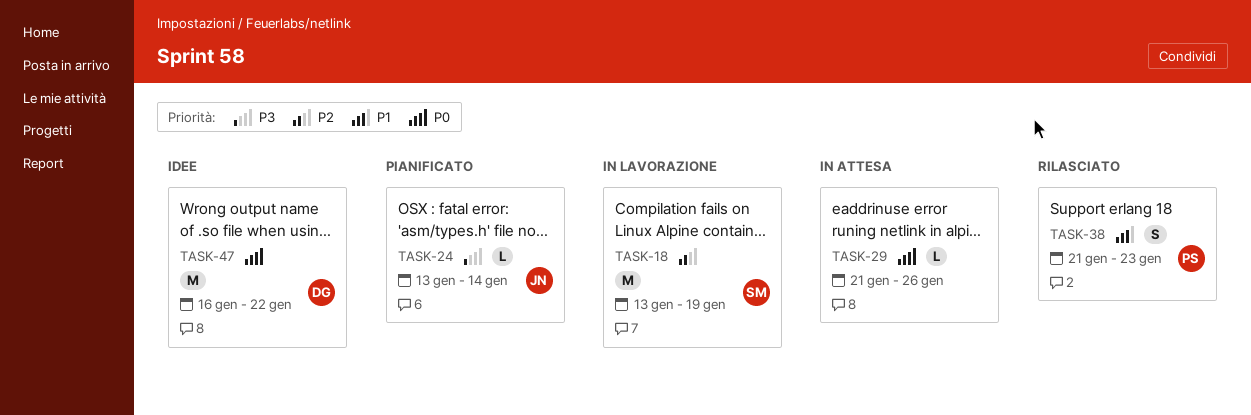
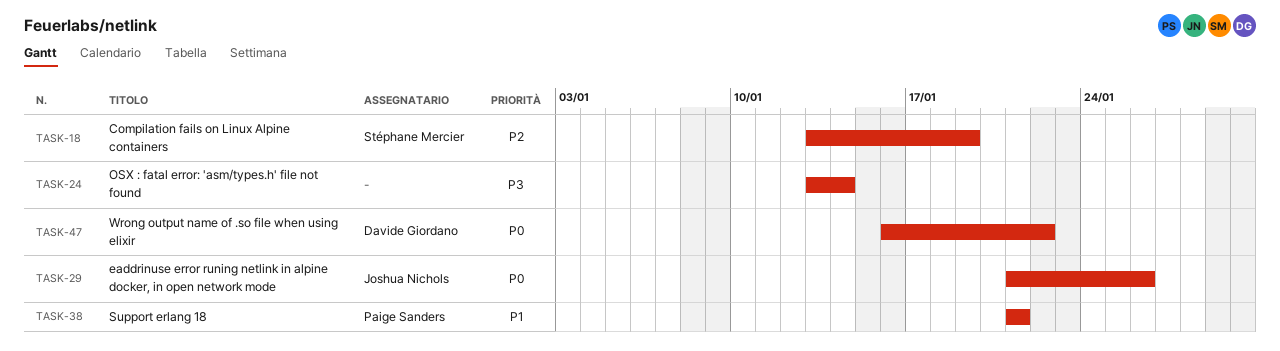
TASK-24, owner: Joshua Nichols -> none
TASK-29, owner: none -> Joshua Nichols
TASK-38, due: Jan 23 -> Jan 21

